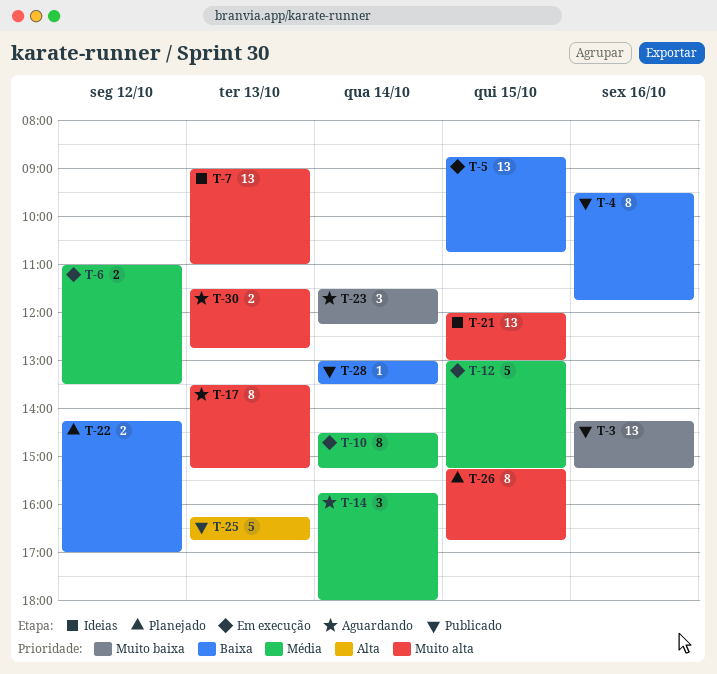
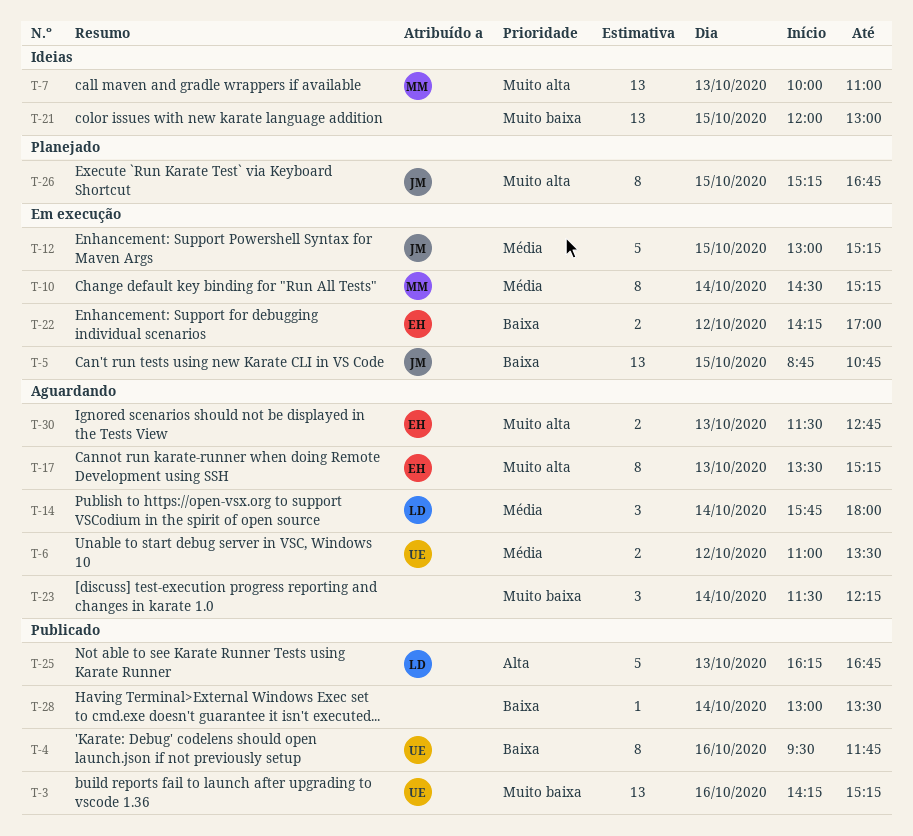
T-6, status: Em execução -> Aguardando
T-7, begins: 09:00 -> 10:00
T-21, priority: Muito alta -> Muito baixa
T-22, status: Planejado -> Em execução

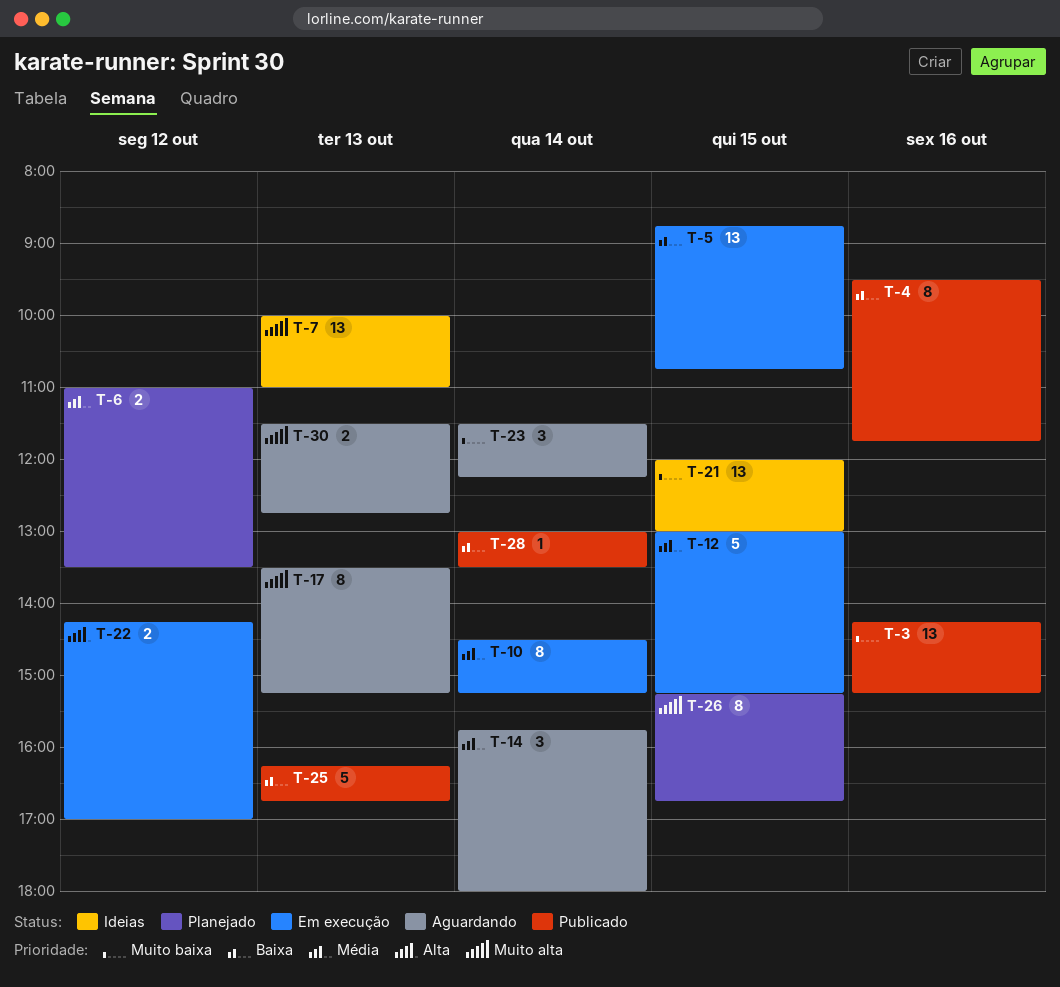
T-6, status: Aguardando -> Planejado
T-22, priority: Baixa -> Alta
T-25, priority: Alta -> Baixa

